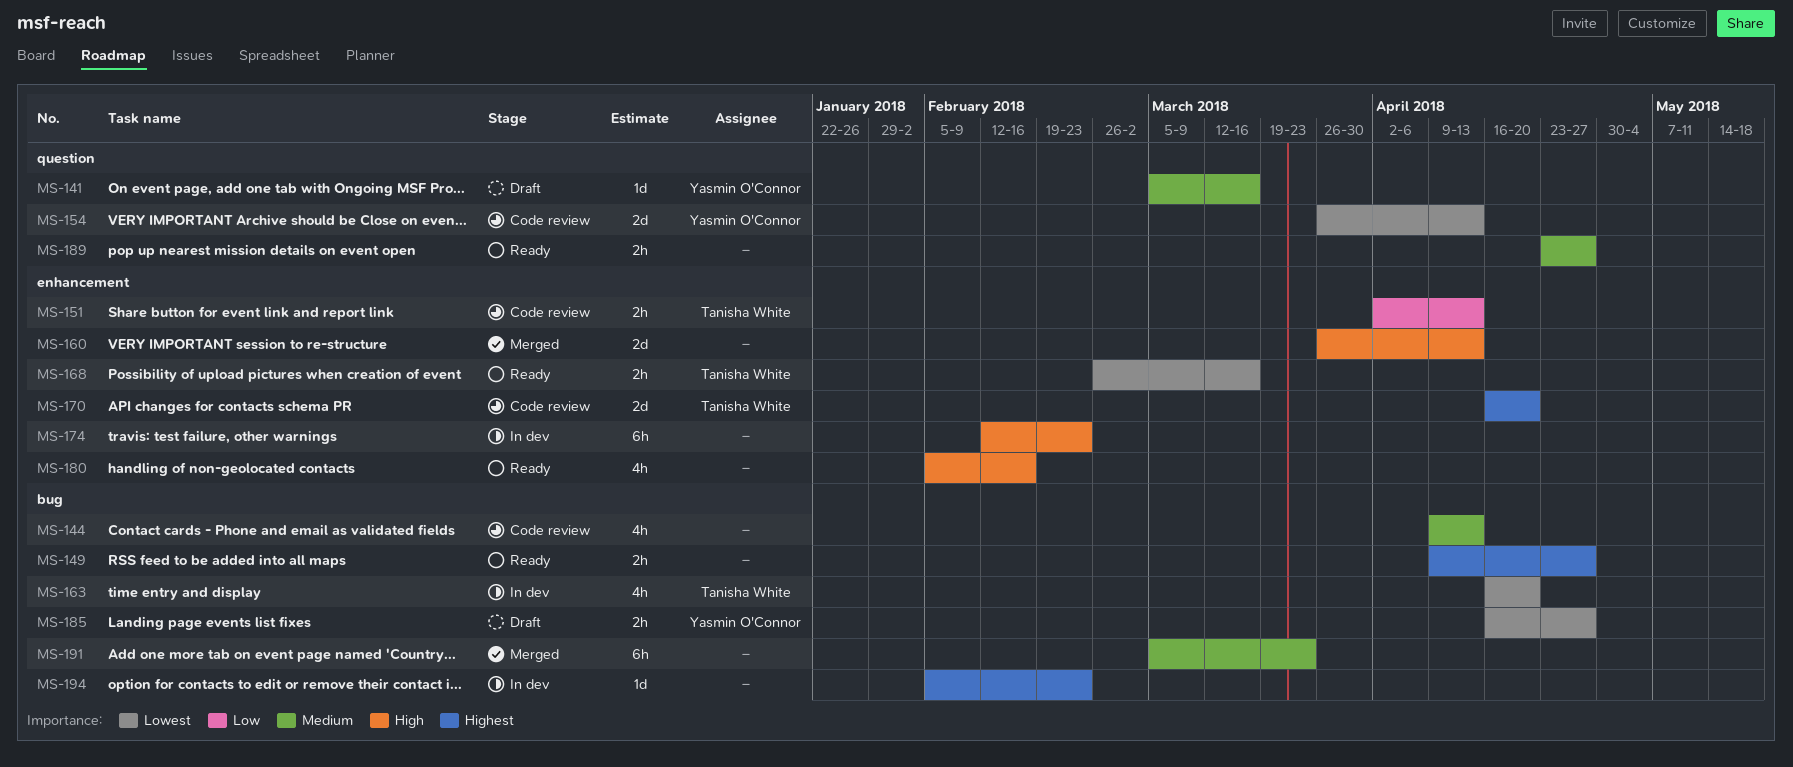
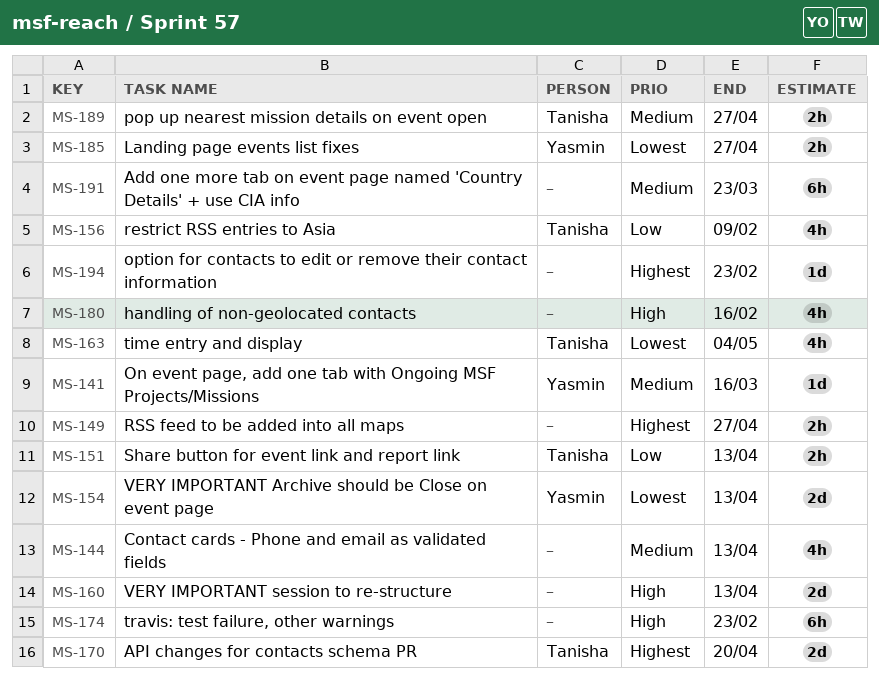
MS-156: none -> present
MS-163, due: Apr 20 -> May 4
MS-168: present -> none
MS-189, owner: none -> Tanisha White

